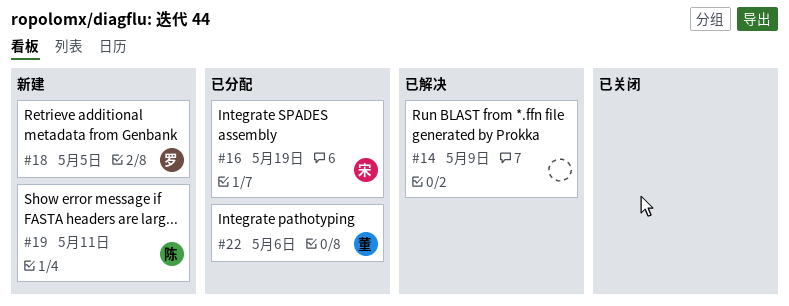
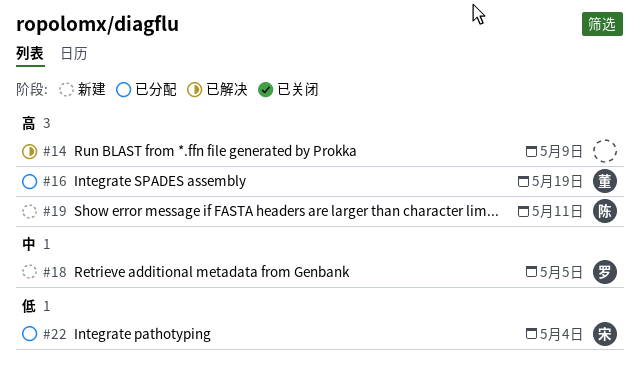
#16, owner: 宋 -> 董
#22, owner: 董 -> 宋
#22, due: May 6 -> May 4

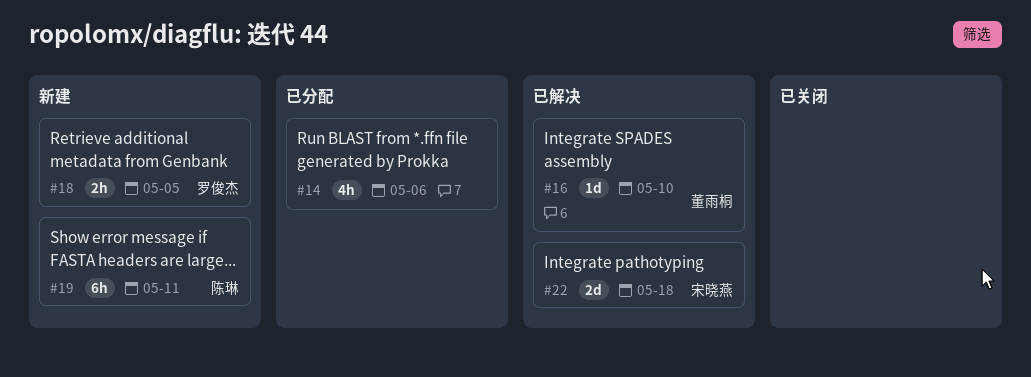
#14, status: 已解决 -> 已分配
#14, due: May 9 -> May 6
#16, status: 已分配 -> 已解决
#16, due: May 19 -> May 10
#22, status: 已分配 -> 已解决
#22, due: May 4 -> May 18

